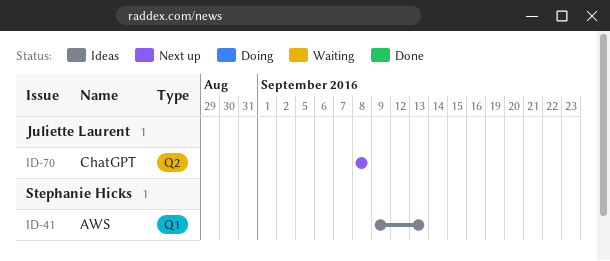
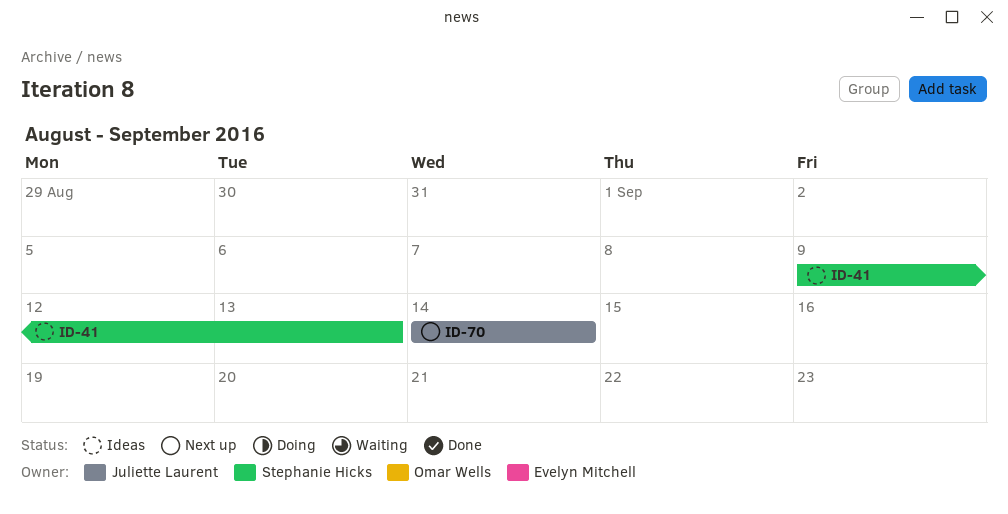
ID-70, start: Sep 8 -> Sep 14
ID-70, due: Sep 8 -> Sep 14

